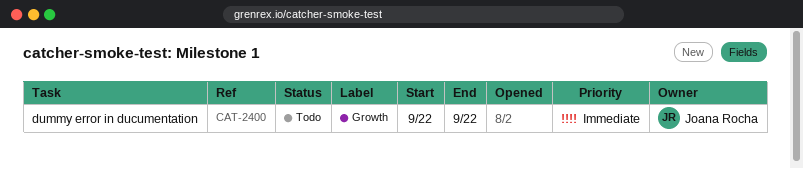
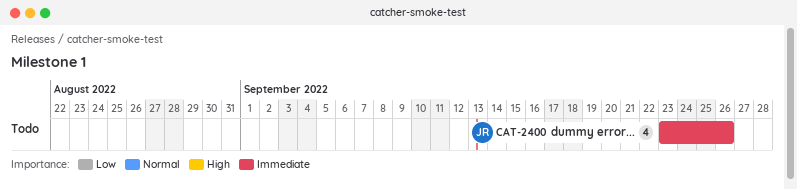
CAT-2400, start: Sep 22 -> Sep 23
CAT-2400, due: Sep 22 -> Sep 26

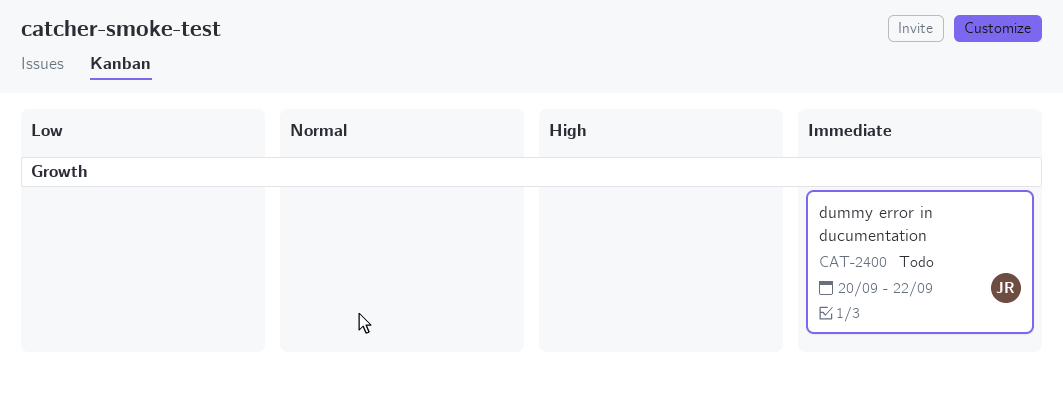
CAT-2400, start: Sep 23 -> Sep 20
CAT-2400, due: Sep 26 -> Sep 22

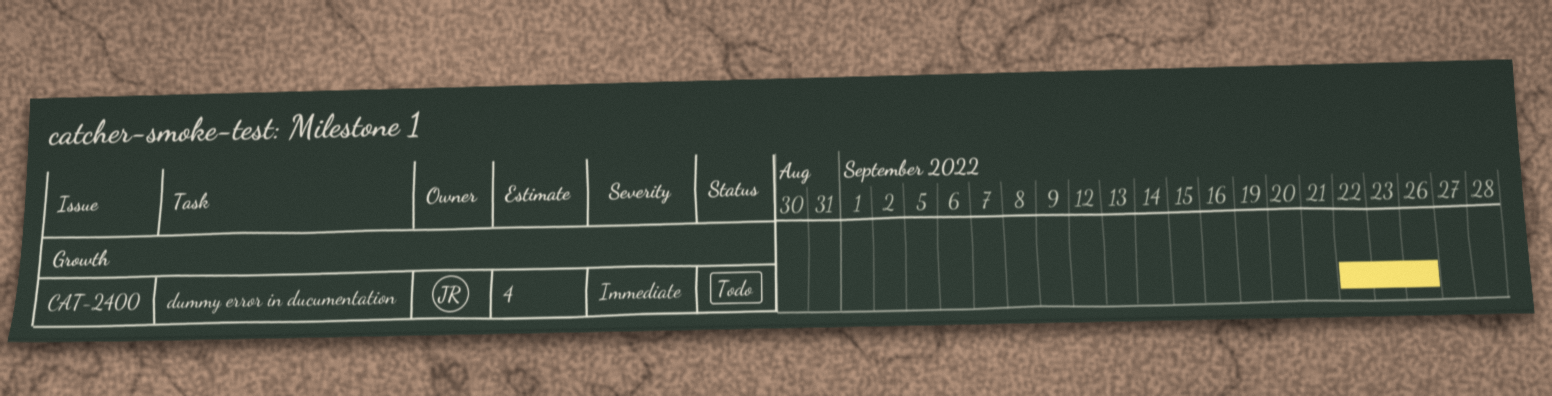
CAT-2400, start: Sep 20 -> Sep 22
CAT-2400, due: Sep 22 -> Sep 26

